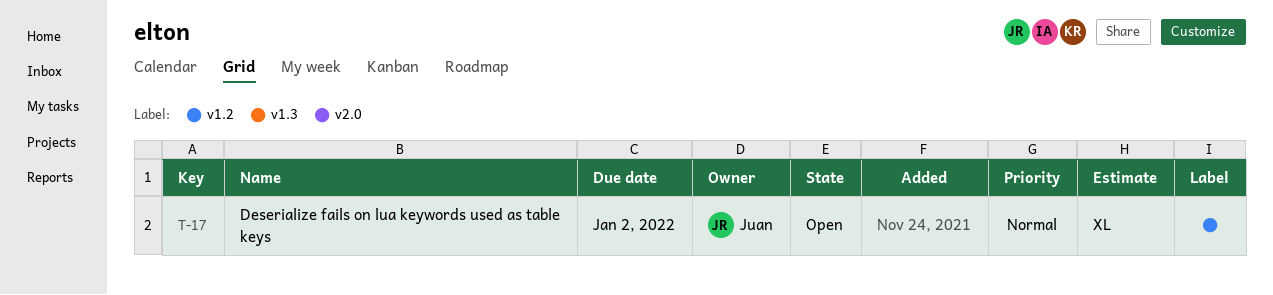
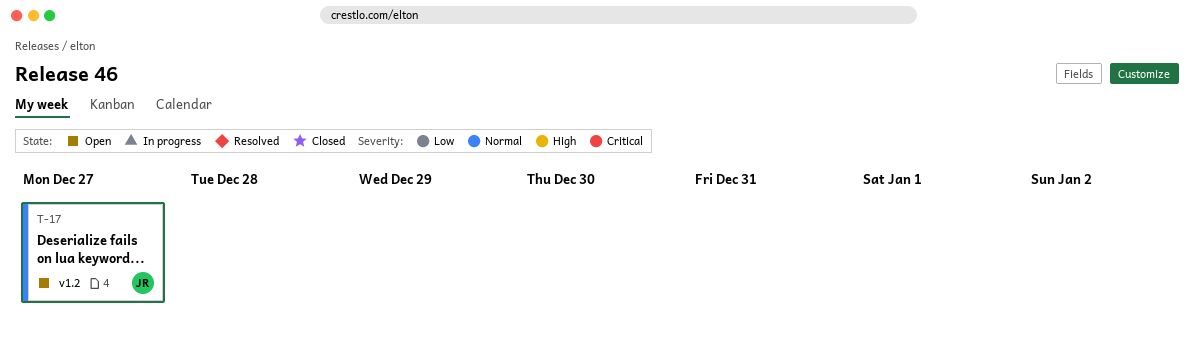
T-17, due: Jan 2 -> Dec 27

